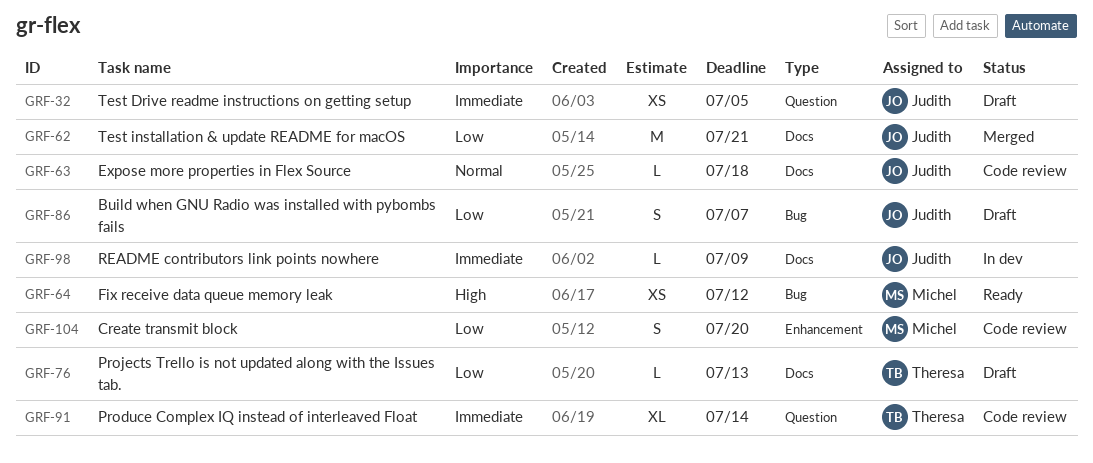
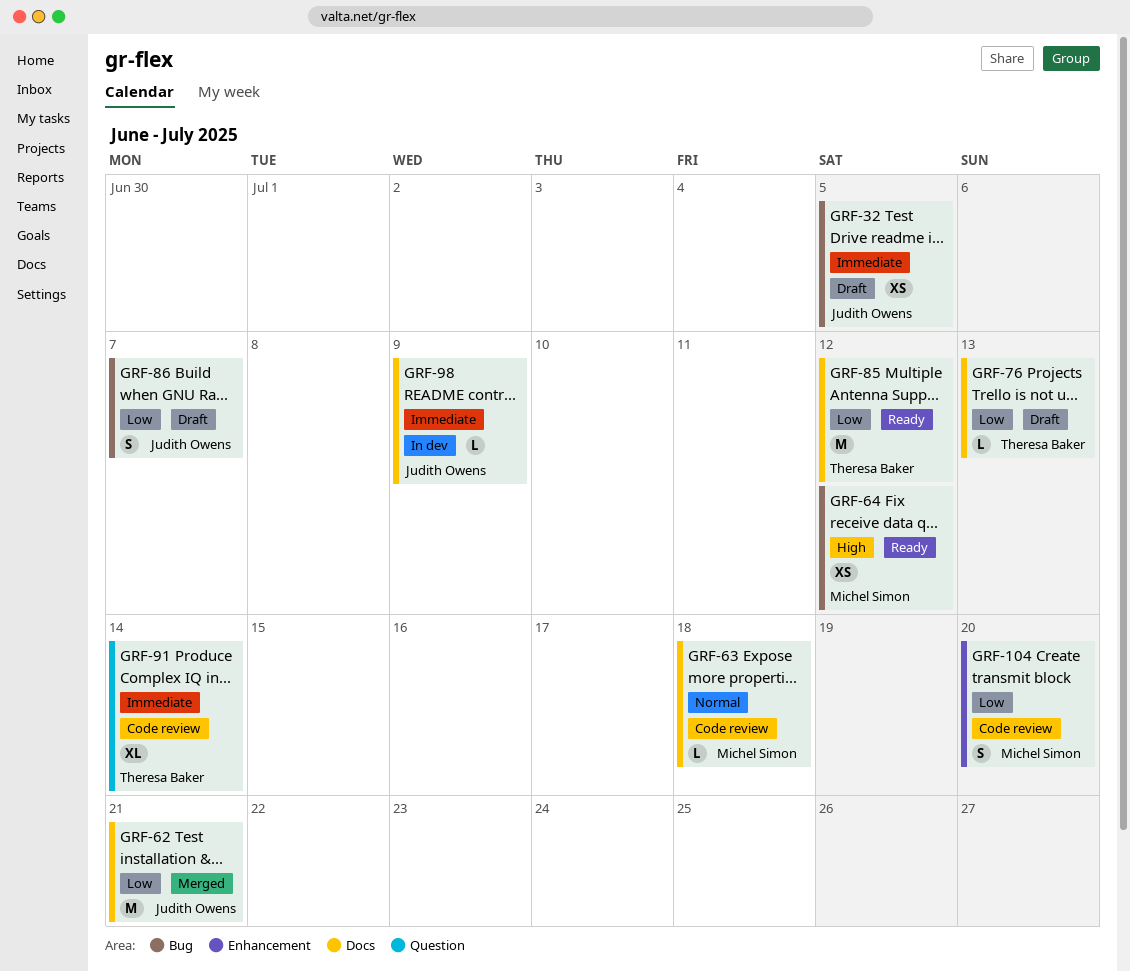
GRF-32, label: Question -> Bug
GRF-63, owner: Judith Owens -> Michel Simon
GRF-85: none -> present

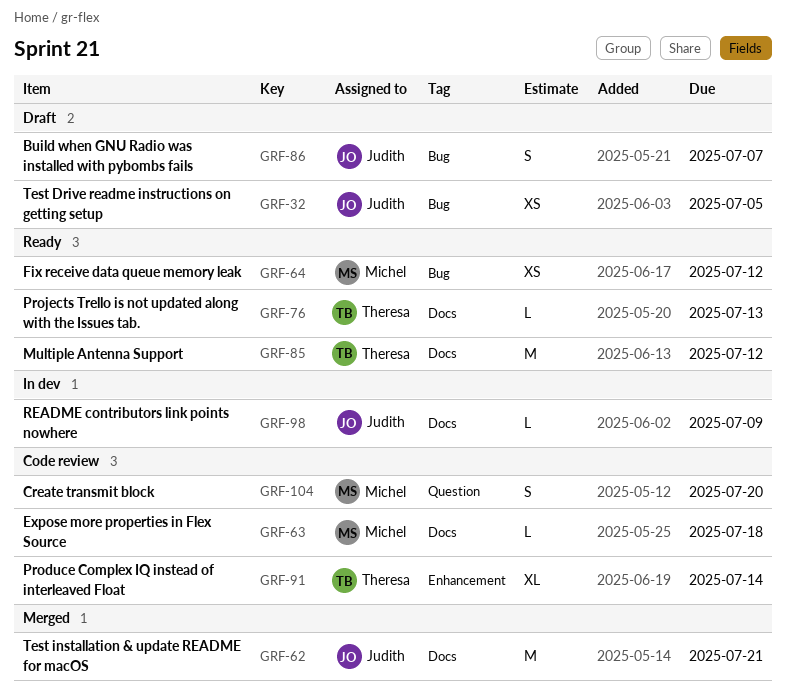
GRF-76, status: Draft -> Ready
GRF-91, label: Question -> Enhancement
GRF-104, label: Enhancement -> Question

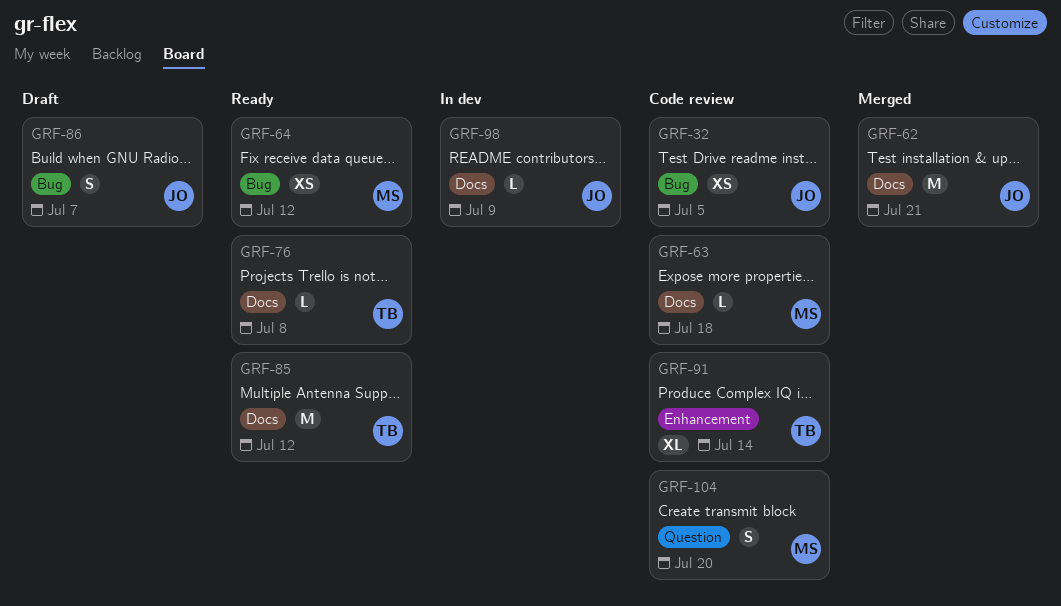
GRF-32, status: Draft -> Code review
GRF-76, due: Jul 13 -> Jul 8

